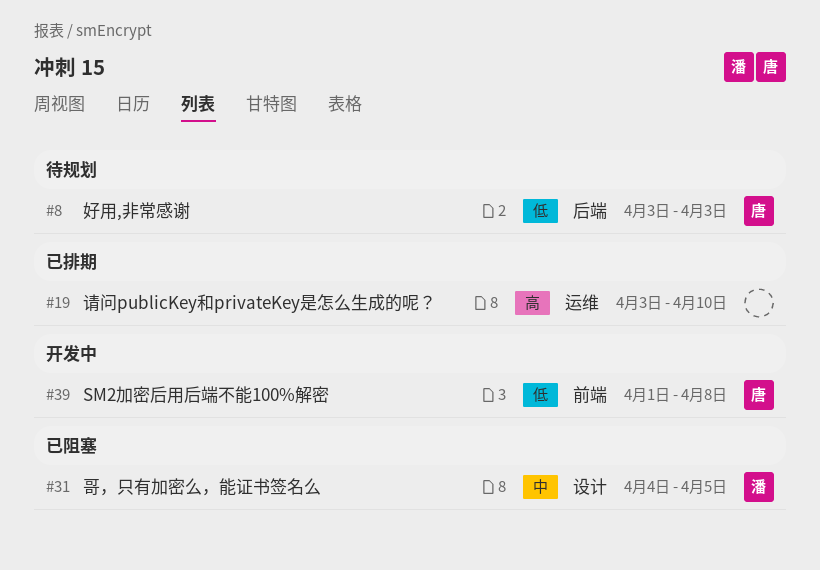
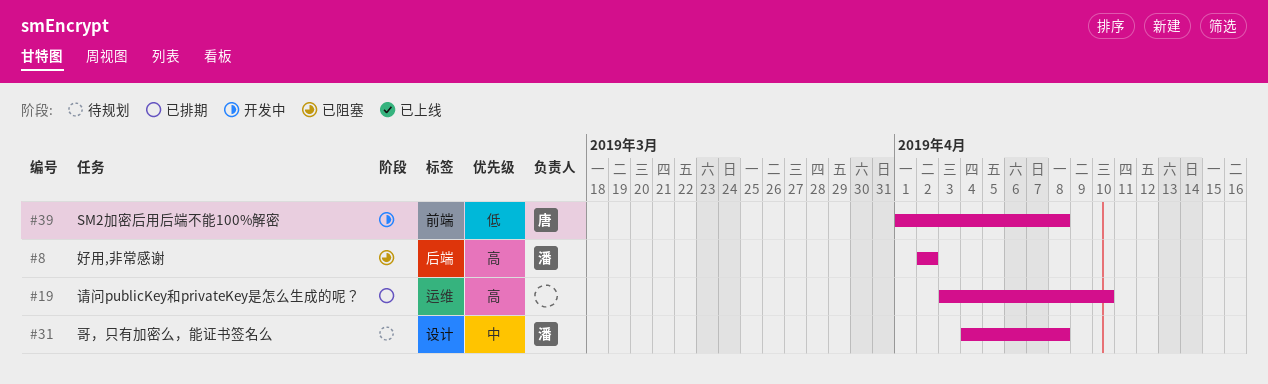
#8, status: 待规划 -> 已阻塞
#8, owner: 唐 -> 潘
#8, priority: 低 -> 高
#8, start: Apr 3 -> Apr 2
#8, due: Apr 3 -> Apr 2
#31, status: 已阻塞 -> 待规划
#31, due: Apr 5 -> Apr 8

